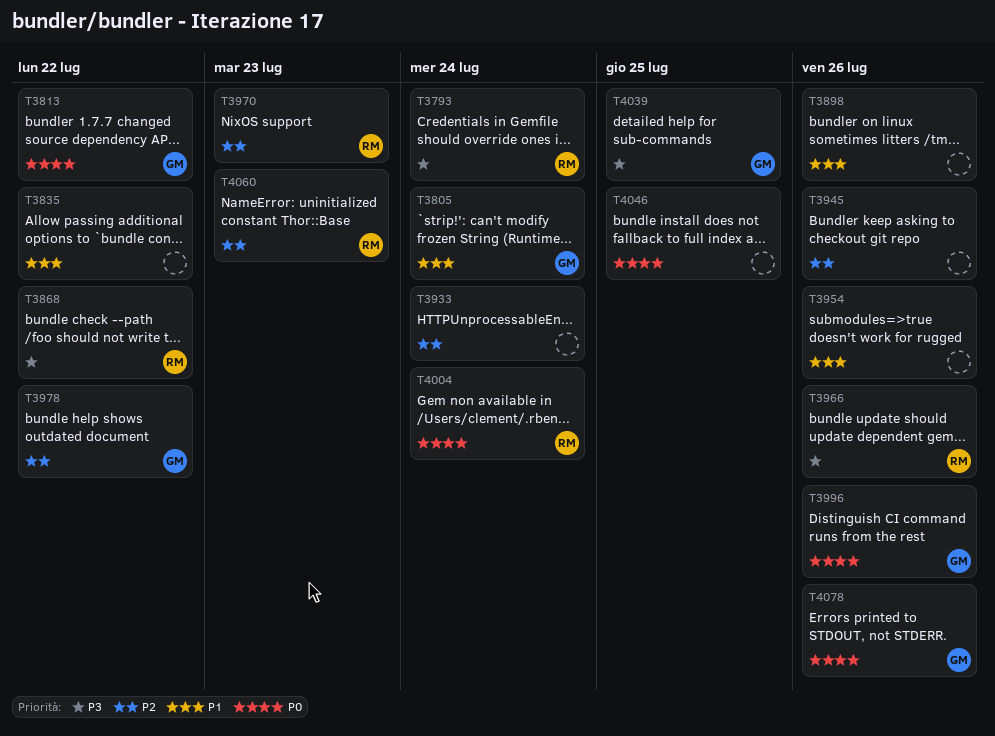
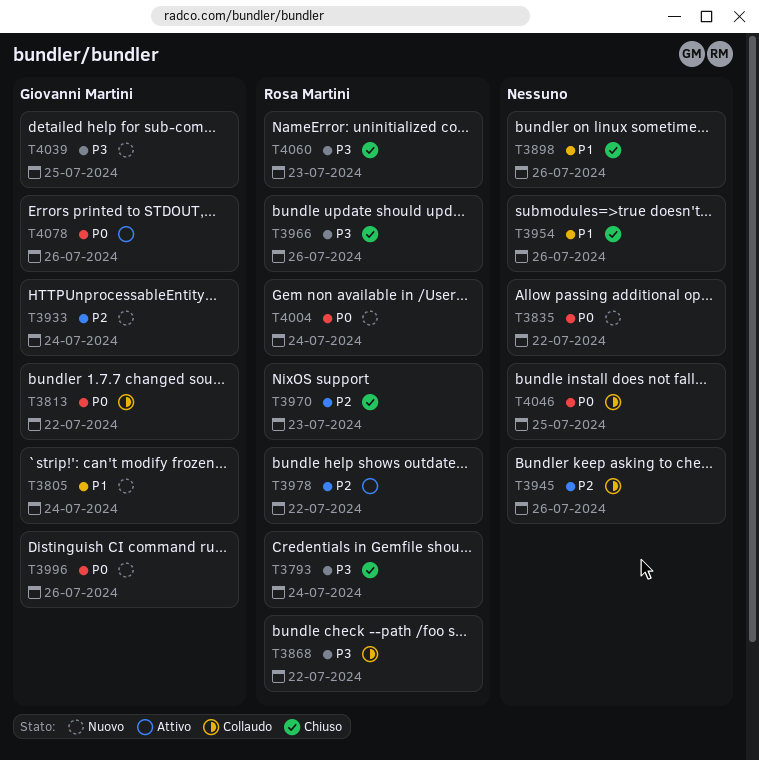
T3835, priority: P1 -> P0
T3933, owner: none -> Giovanni Martini
T3978, owner: Giovanni Martini -> Rosa Martini
T4060, priority: P2 -> P3

